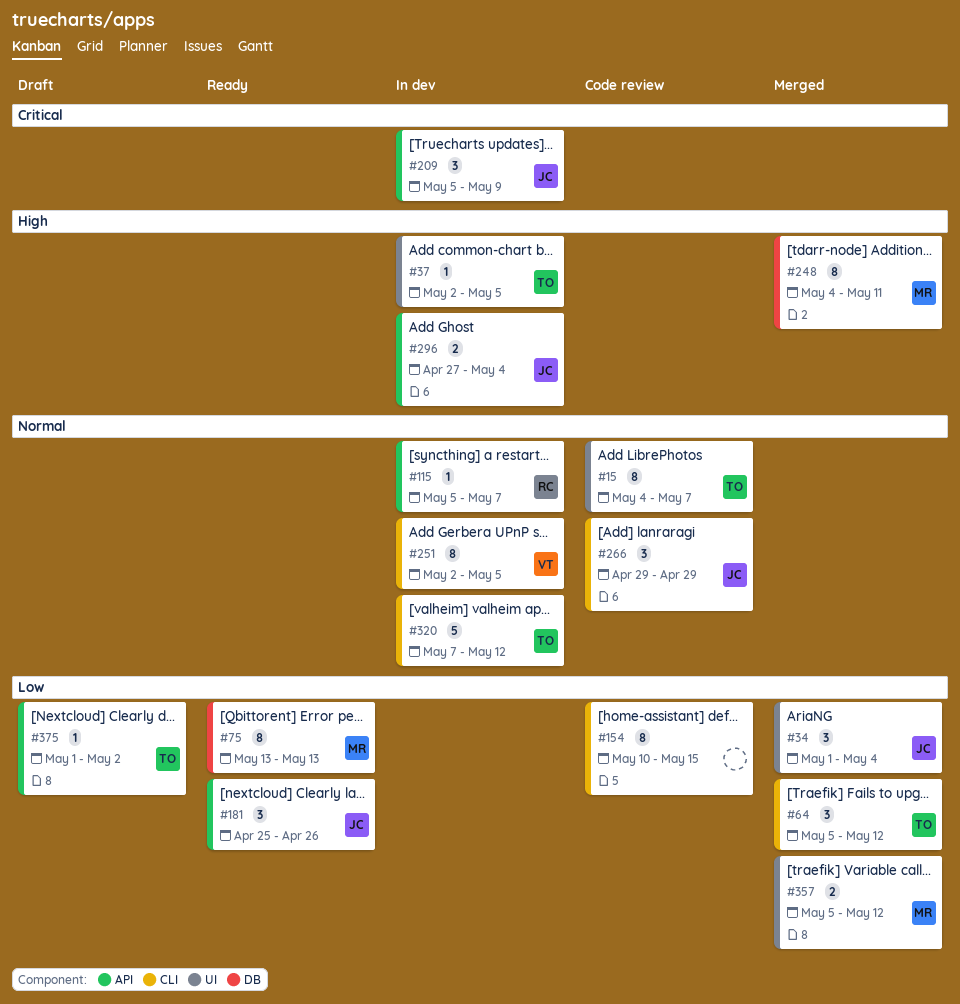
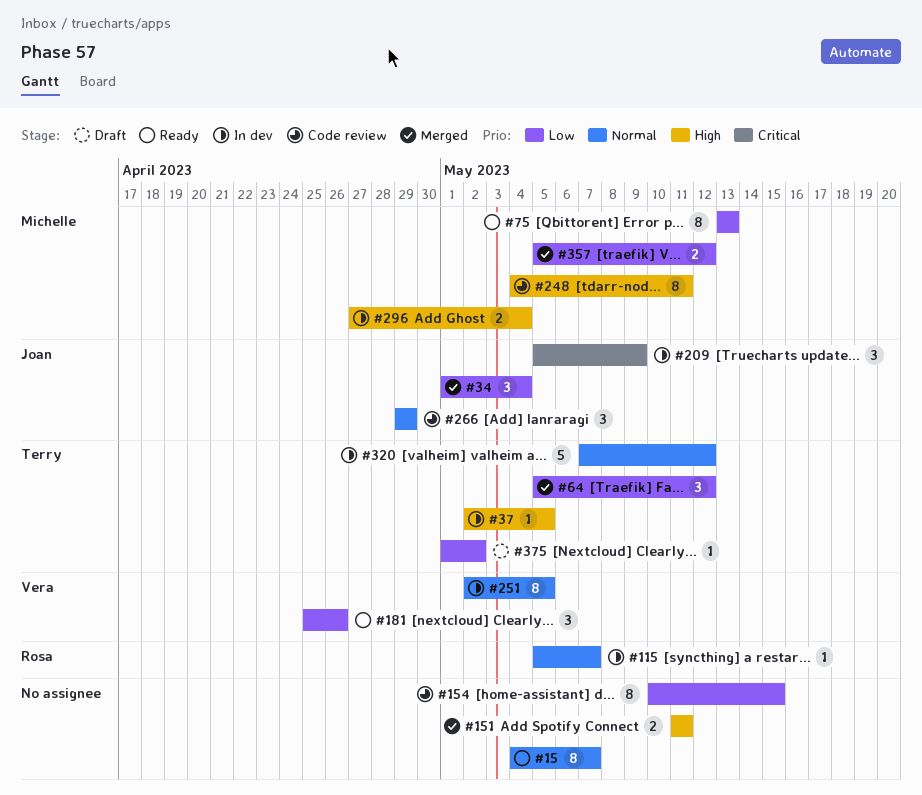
#15, status: Code review -> Ready
#15, owner: Terry -> none
#151: none -> present
#181, owner: Joan -> Vera
#248, status: Merged -> Code review
#296, owner: Joan -> Michelle

